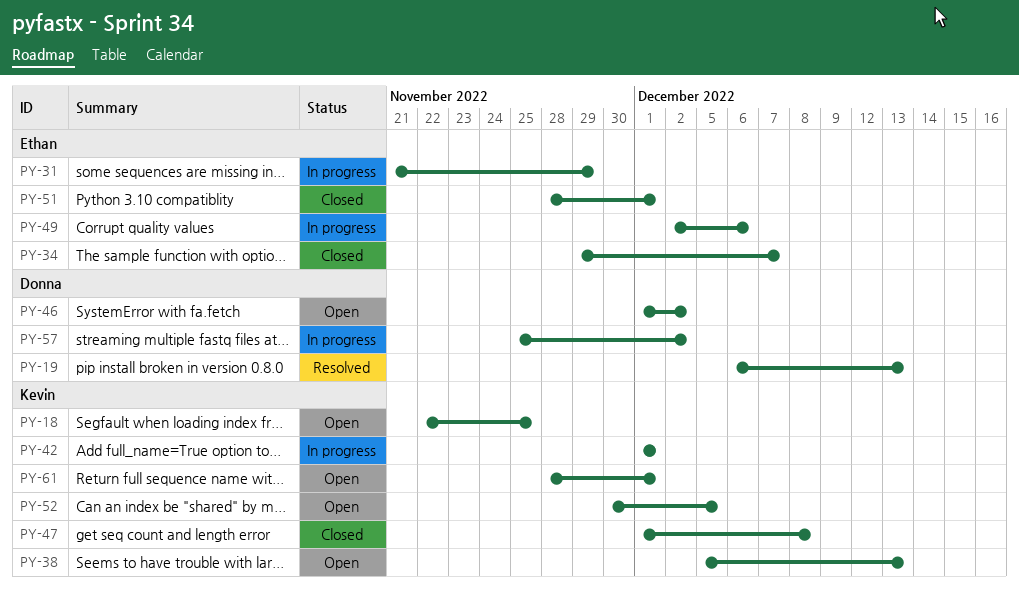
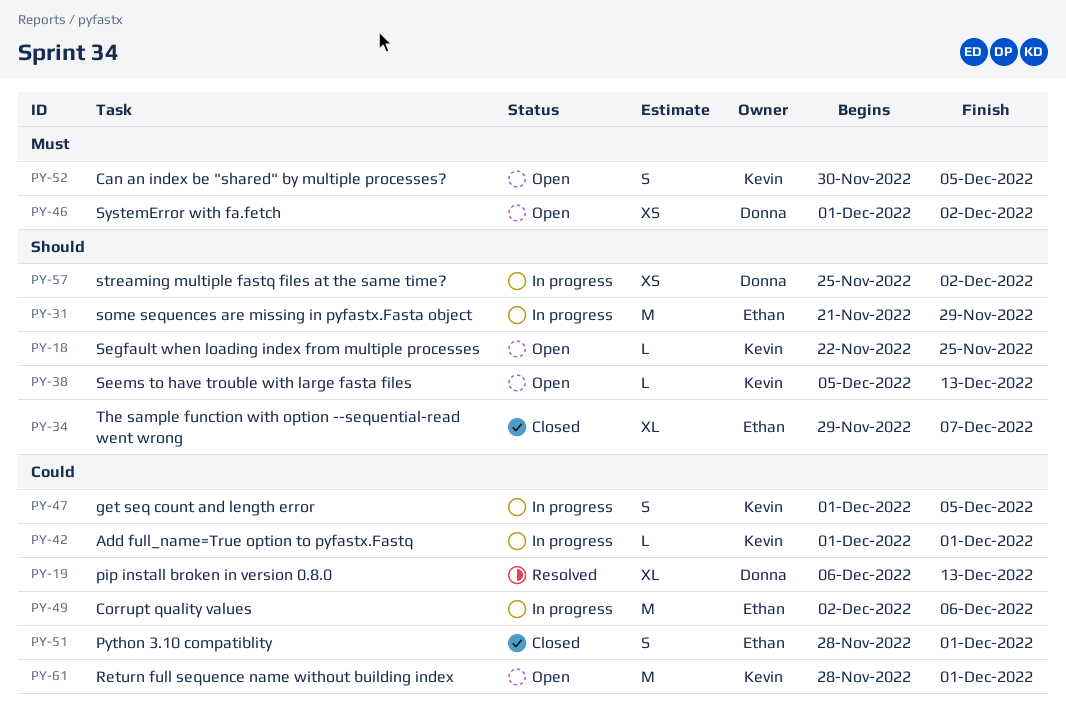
PY-47, status: Closed -> In progress
PY-47, due: Dec 8 -> Dec 5

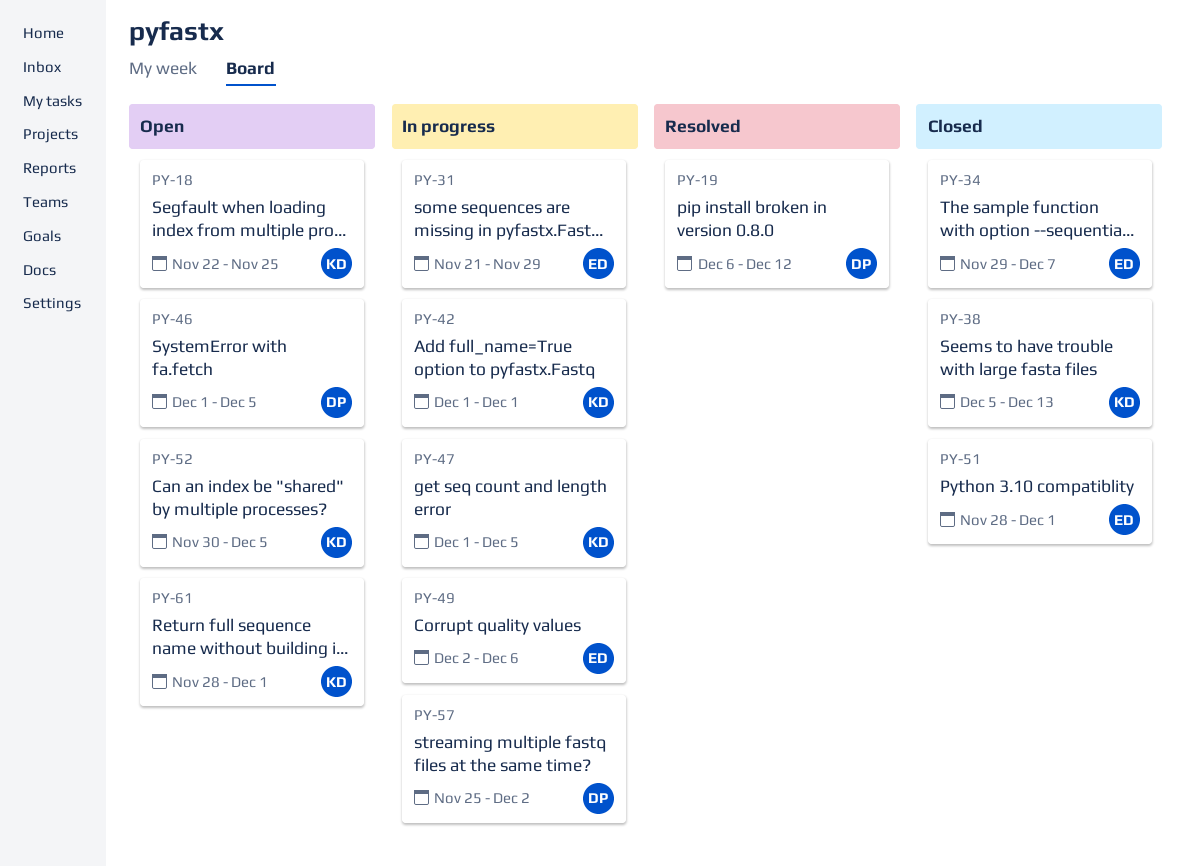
PY-19, due: Dec 13 -> Dec 12
PY-38, status: Open -> Closed
PY-46, due: Dec 2 -> Dec 5

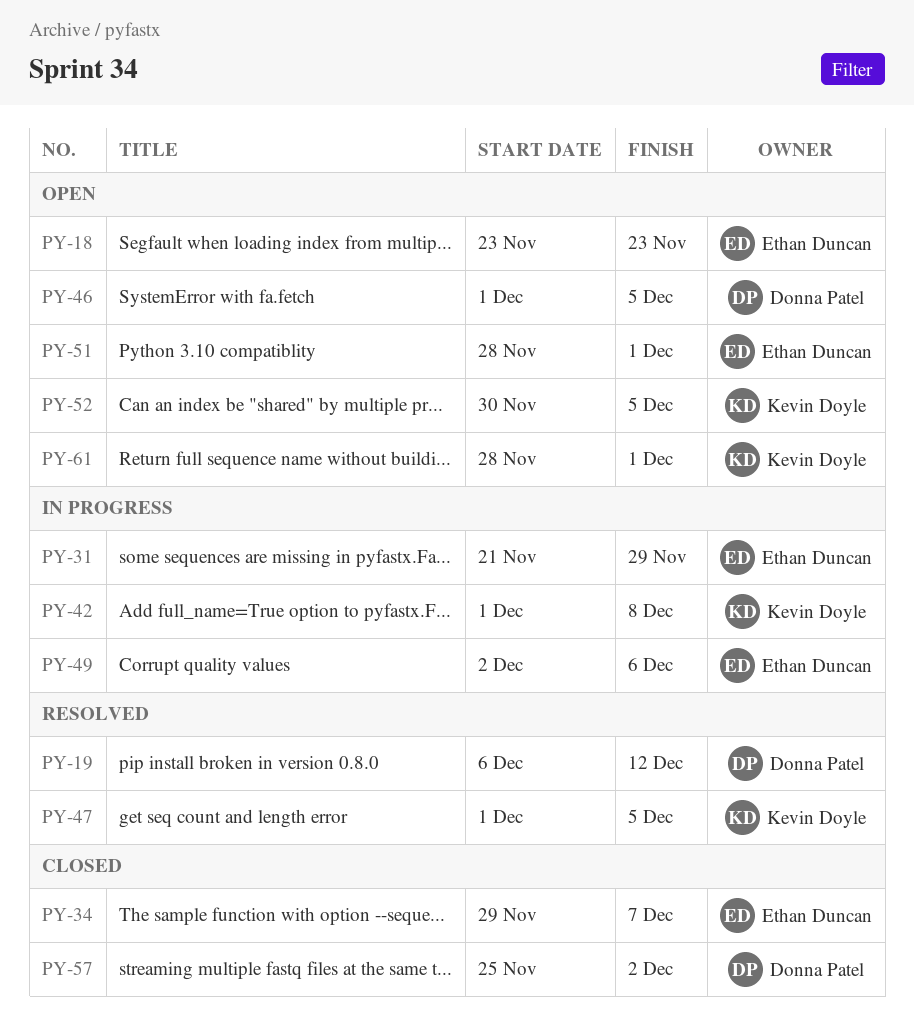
PY-18, owner: Kevin Doyle -> Ethan Duncan
PY-18, start: Nov 22 -> Nov 23
PY-18, due: Nov 25 -> Nov 23
PY-38: present -> none
PY-42, due: Dec 1 -> Dec 8
PY-47, status: In progress -> Resolved
PY-51, status: Closed -> Open
PY-57, status: In progress -> Closed

